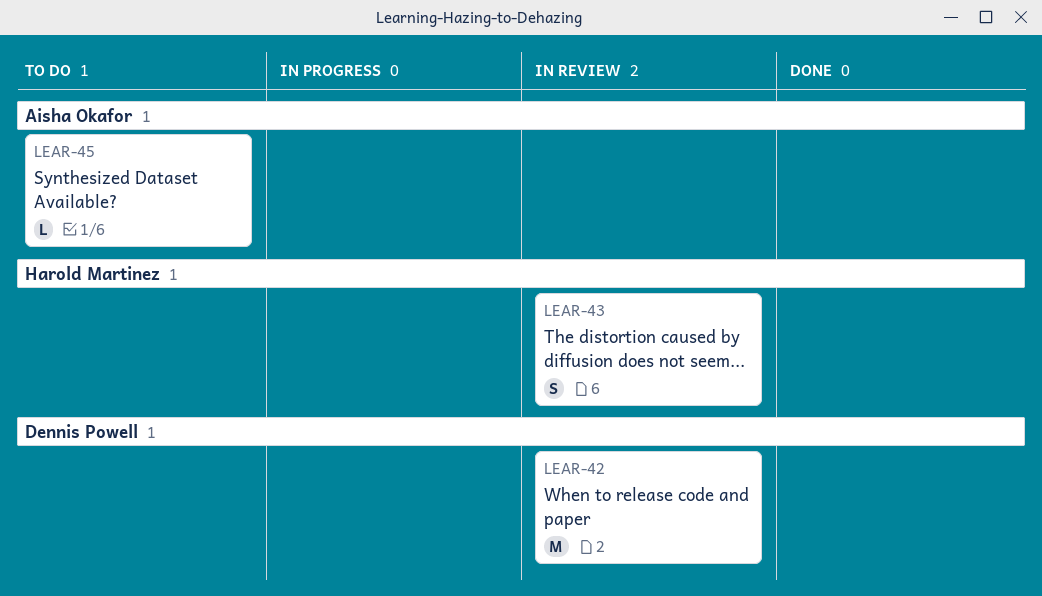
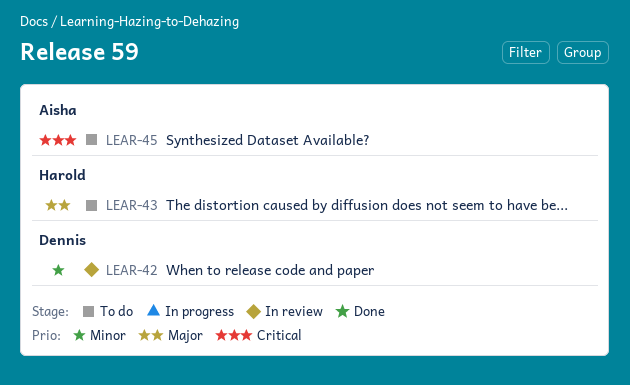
LEAR-43, status: In review -> To do

